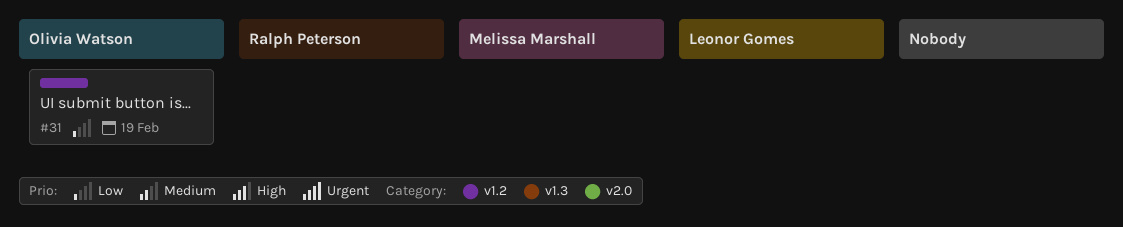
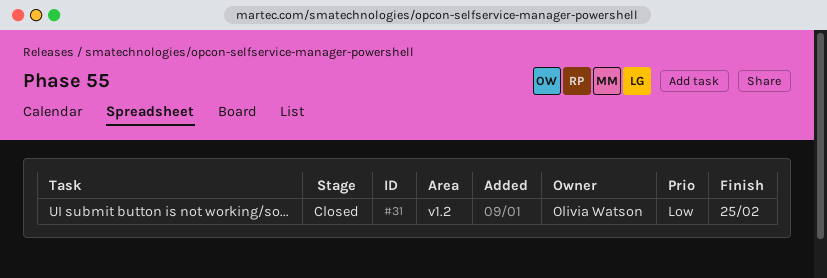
#31, due: Feb 19 -> Feb 25

